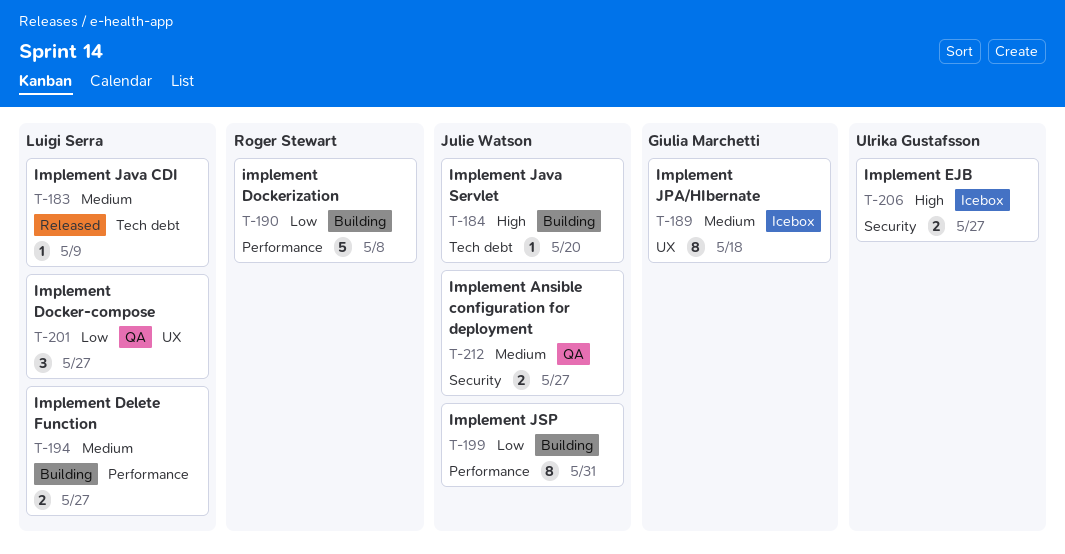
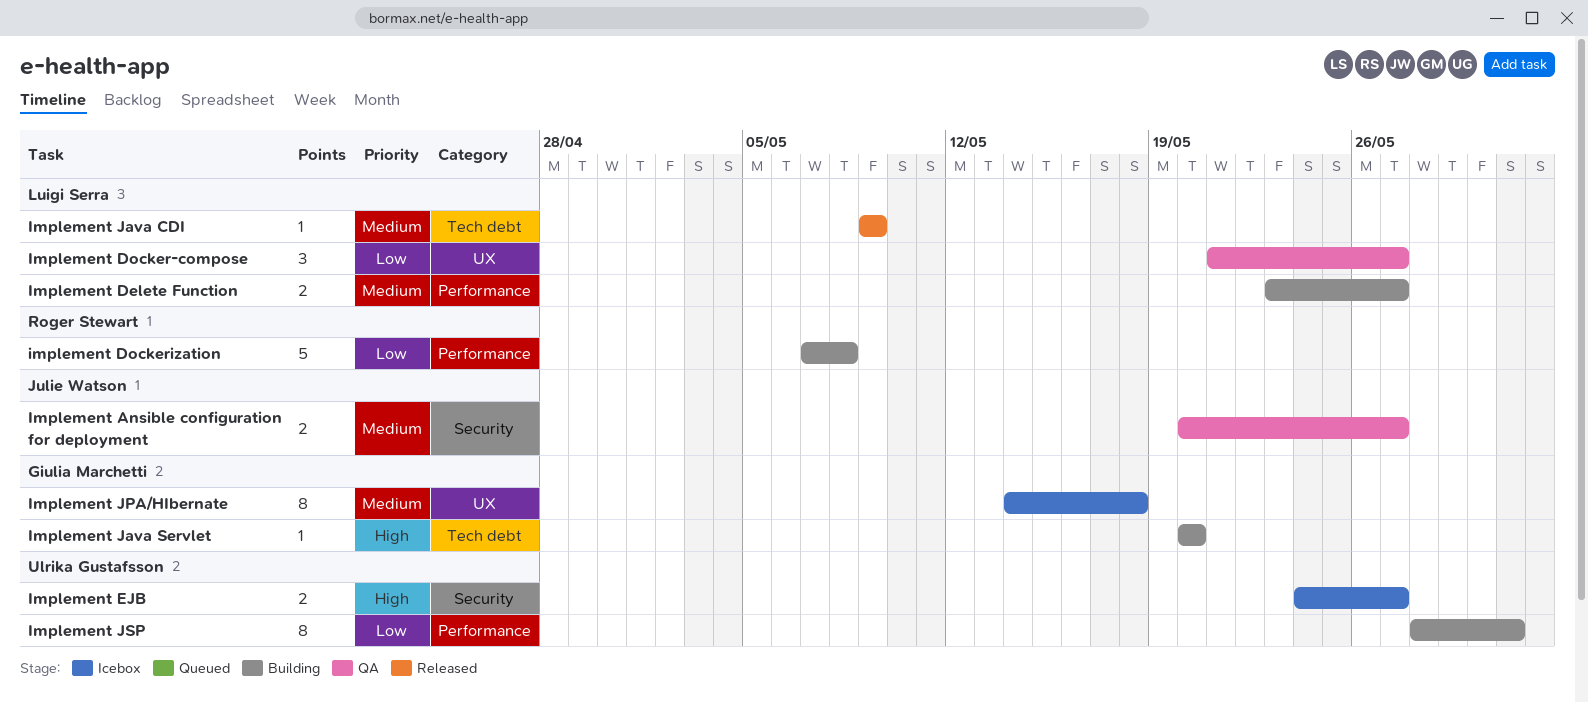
Implement Java Servlet, owner: Julie Watson -> Giulia Marchetti
Implement JSP, owner: Julie Watson -> Ulrika Gustafsson

